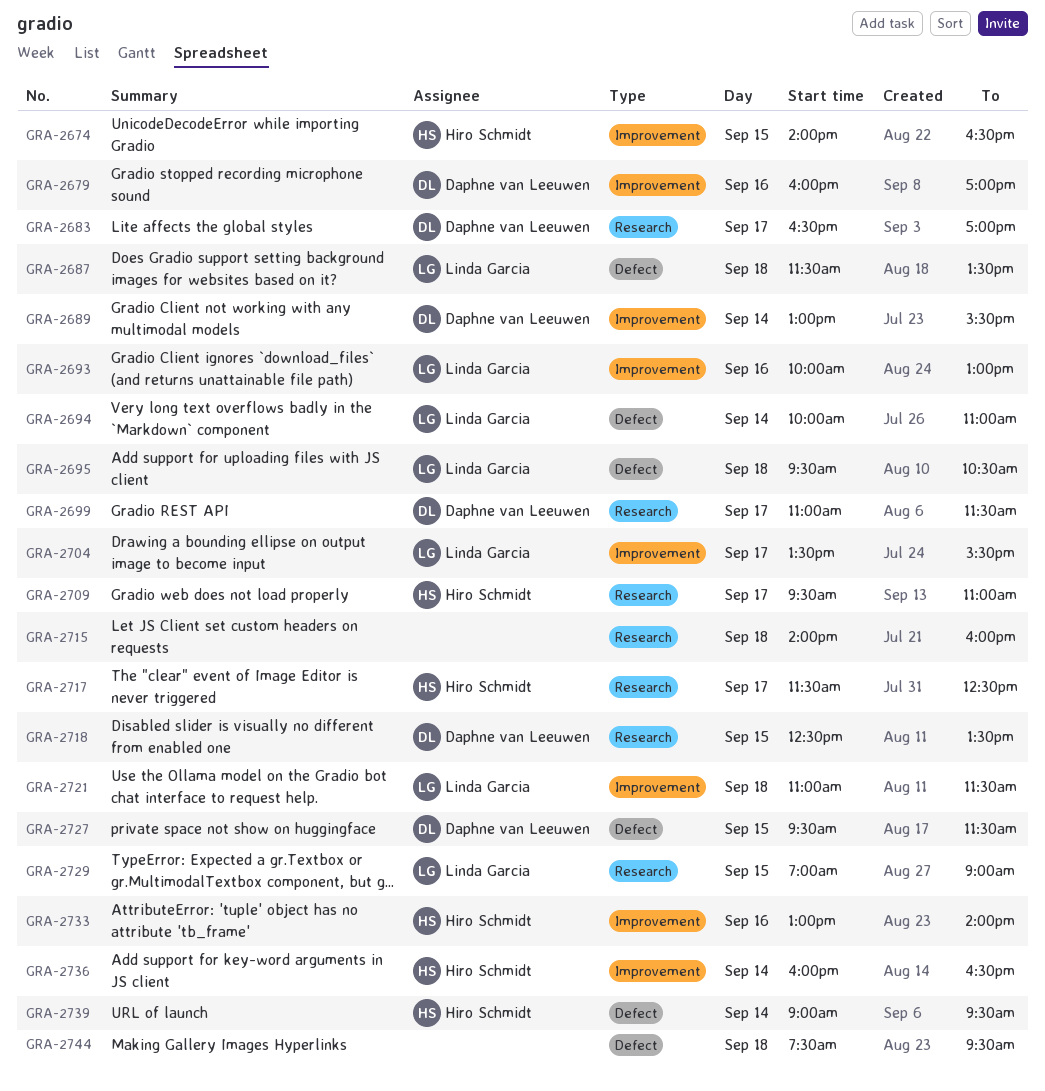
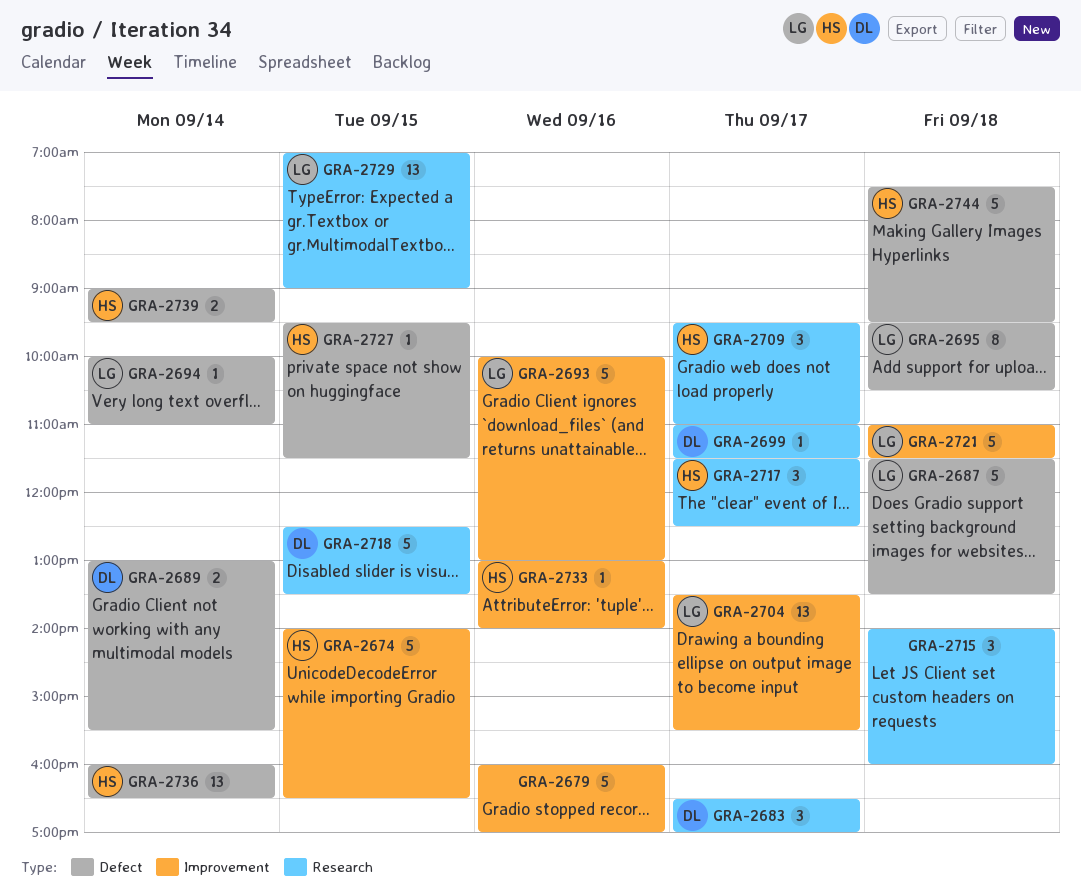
GRA-2679, owner: Daphne van Leeuwen -> none
GRA-2689, label: Improvement -> Defect
GRA-2727, owner: Daphne van Leeuwen -> Hiro Schmidt
GRA-2736, label: Improvement -> Defect
GRA-2744, owner: none -> Hiro Schmidt

